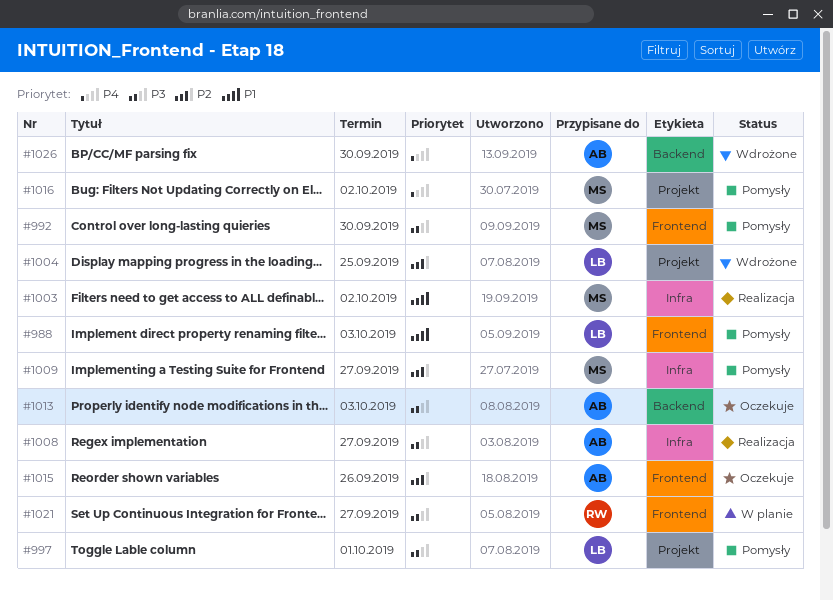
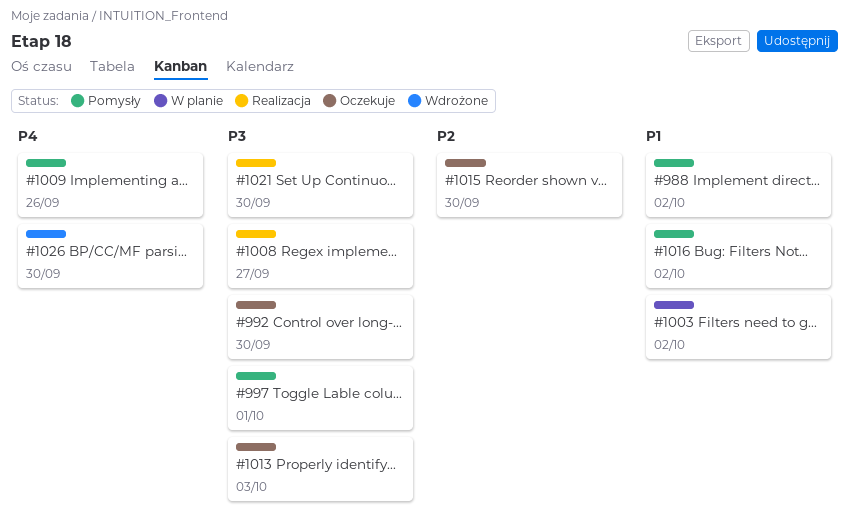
#988, due: Oct 3 -> Oct 2
#992, status: Pomysły -> Oczekuje
#1003, status: Realizacja -> W planie
#1004: present -> none
#1009, priority: P2 -> P4
#1009, due: Sep 27 -> Sep 26
#1015, due: Sep 26 -> Sep 30
#1016, priority: P4 -> P1
#1021, status: W planie -> Realizacja
#1021, due: Sep 27 -> Sep 30

